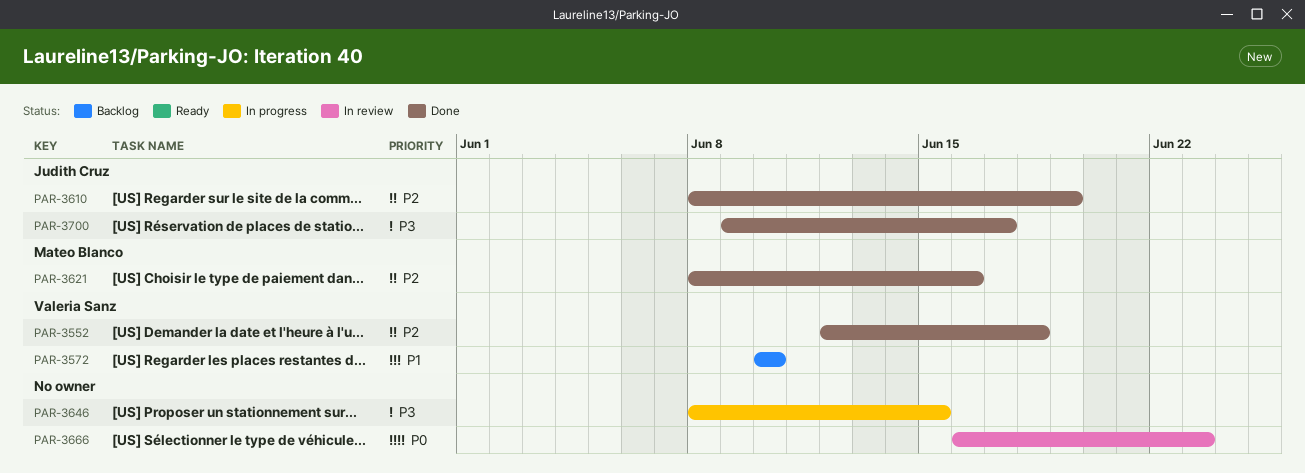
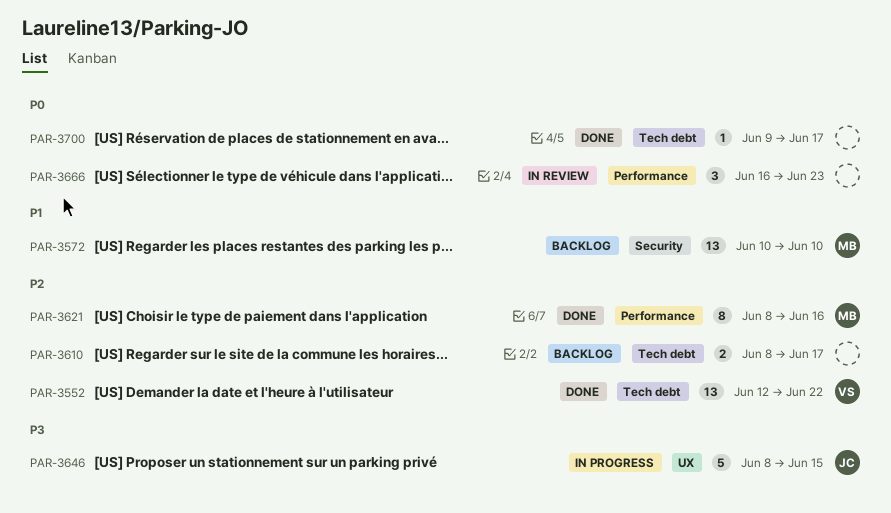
PAR-3552, due: Jun 18 -> Jun 22
PAR-3572, owner: Valeria Sanz -> Mateo Blanco
PAR-3610, status: Done -> Backlog
PAR-3610, owner: Judith Cruz -> none
PAR-3610, due: Jun 19 -> Jun 17
PAR-3646, owner: none -> Judith Cruz
PAR-3700, owner: Judith Cruz -> none
PAR-3700, priority: P3 -> P0

